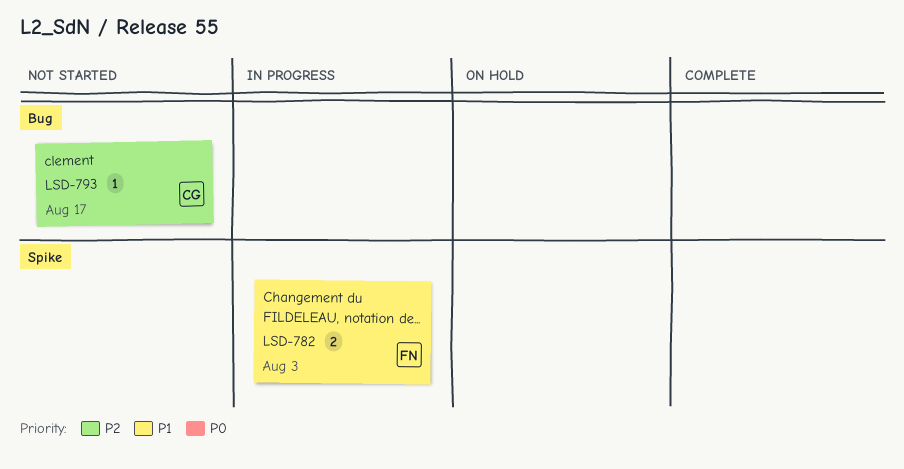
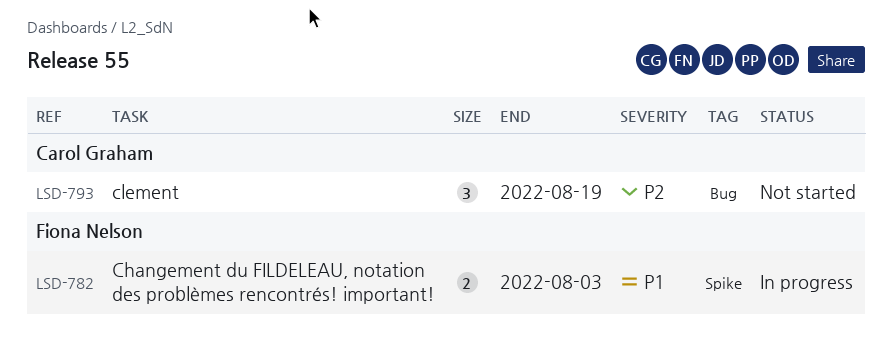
LSD-793, estimate: 1 -> 3
LSD-793, due: Aug 17 -> Aug 19

